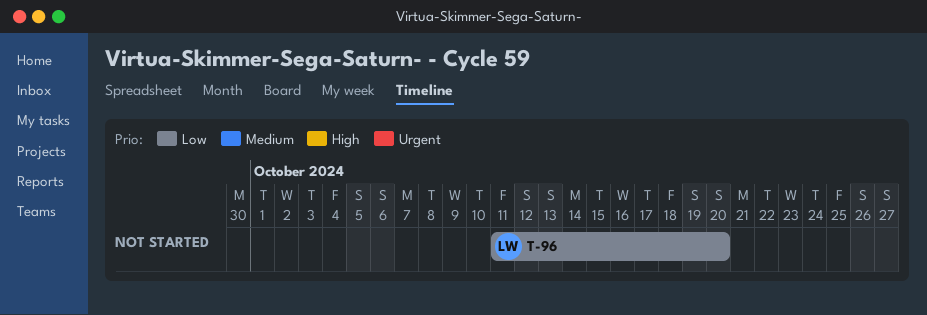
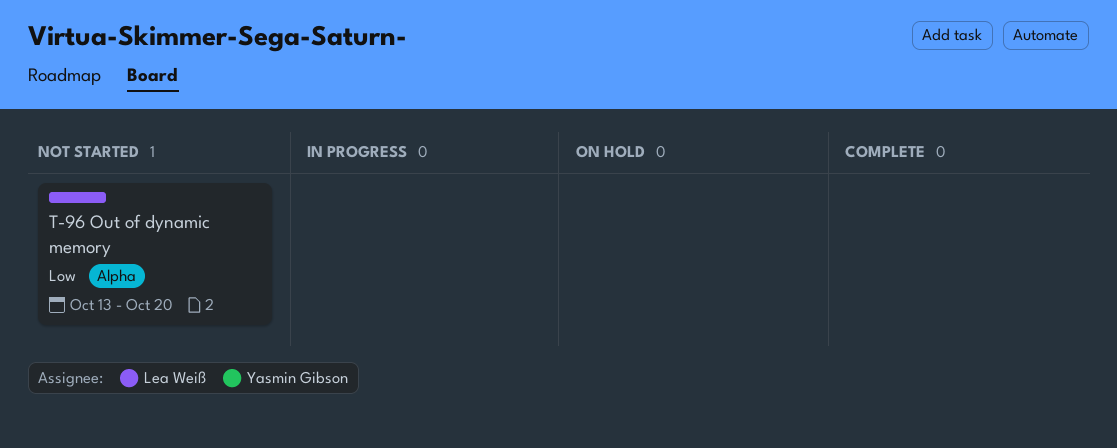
T-96, start: Oct 11 -> Oct 13

